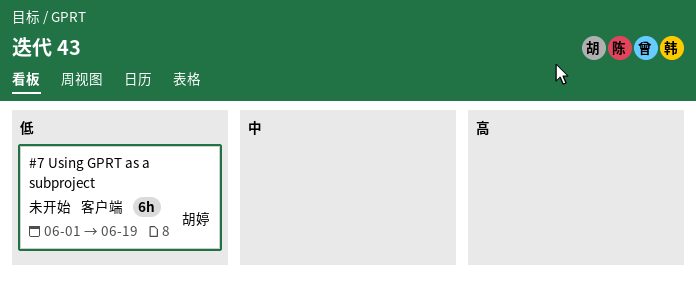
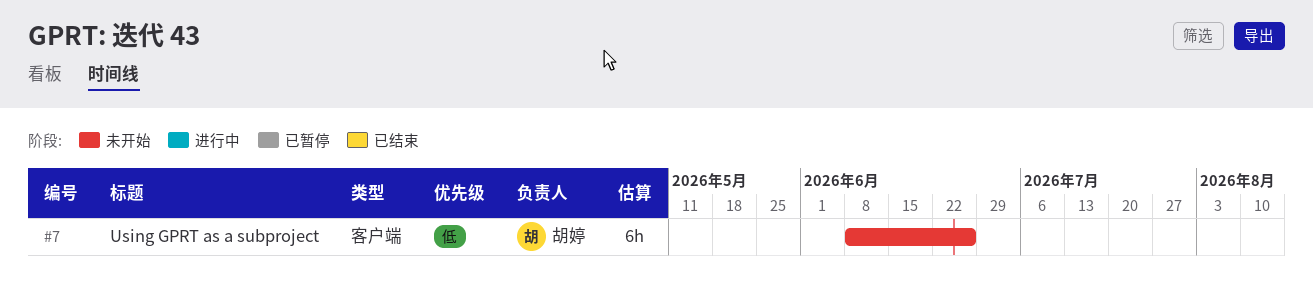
#7, start: Jun 1 -> Jun 8
#7, due: Jun 19 -> Jun 26

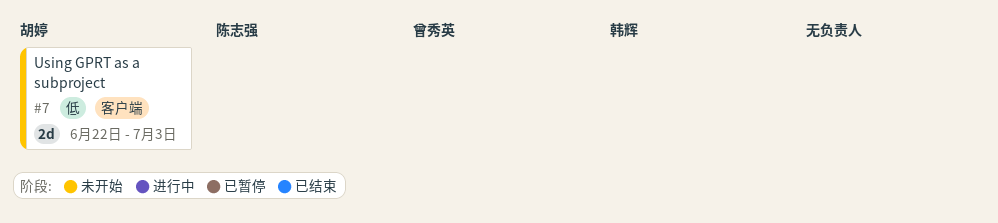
#7, estimate: 6h -> 2d
#7, start: Jun 8 -> Jun 22
#7, due: Jun 26 -> Jul 3

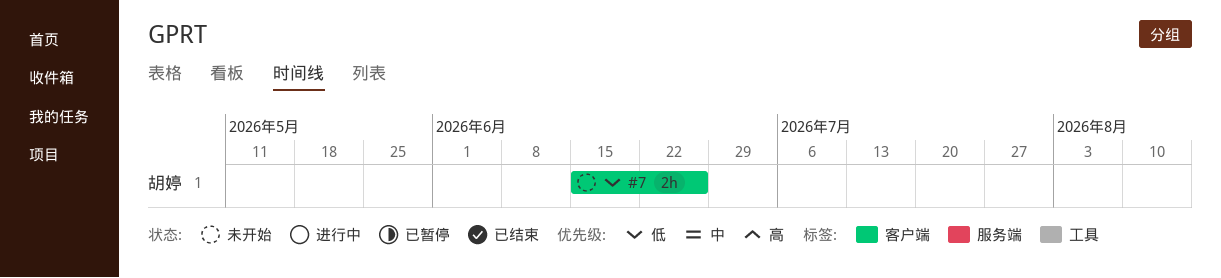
#7, estimate: 2d -> 2h
#7, start: Jun 22 -> Jun 15
#7, due: Jul 3 -> Jun 26

